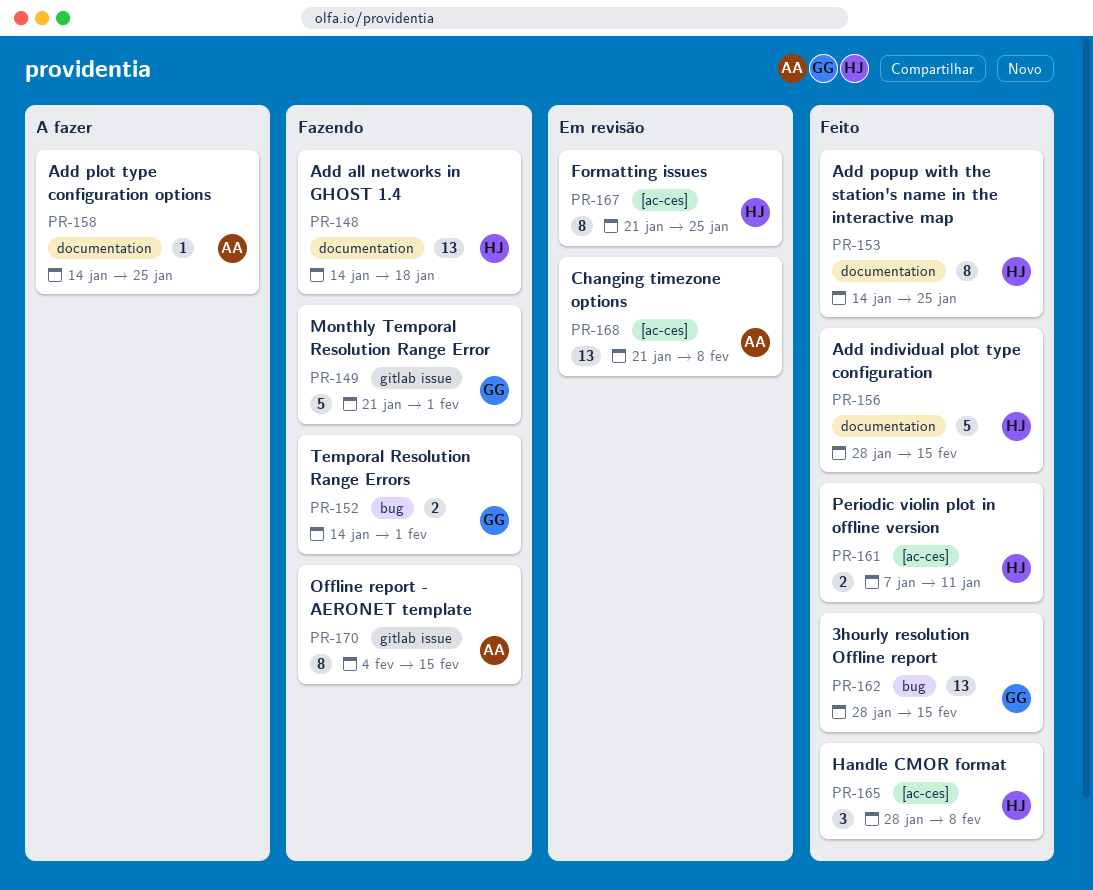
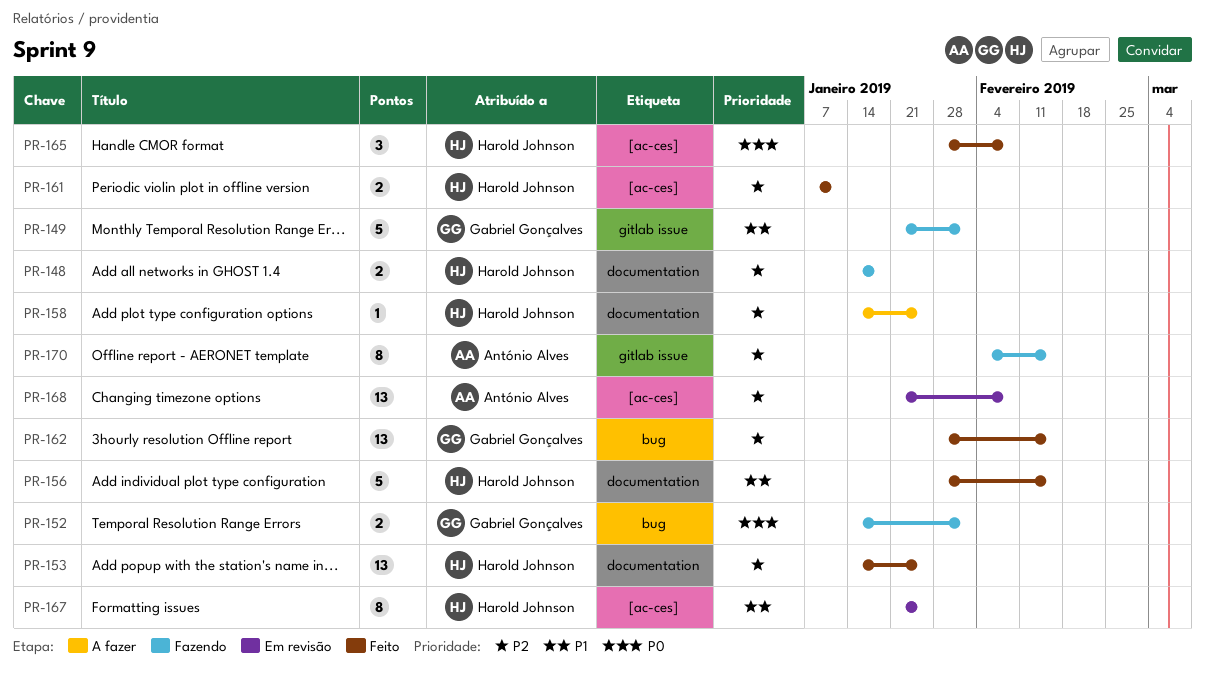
PR-148, estimate: 13 -> 2
PR-153, estimate: 8 -> 13
PR-158, owner: António Alves -> Harold Johnson

